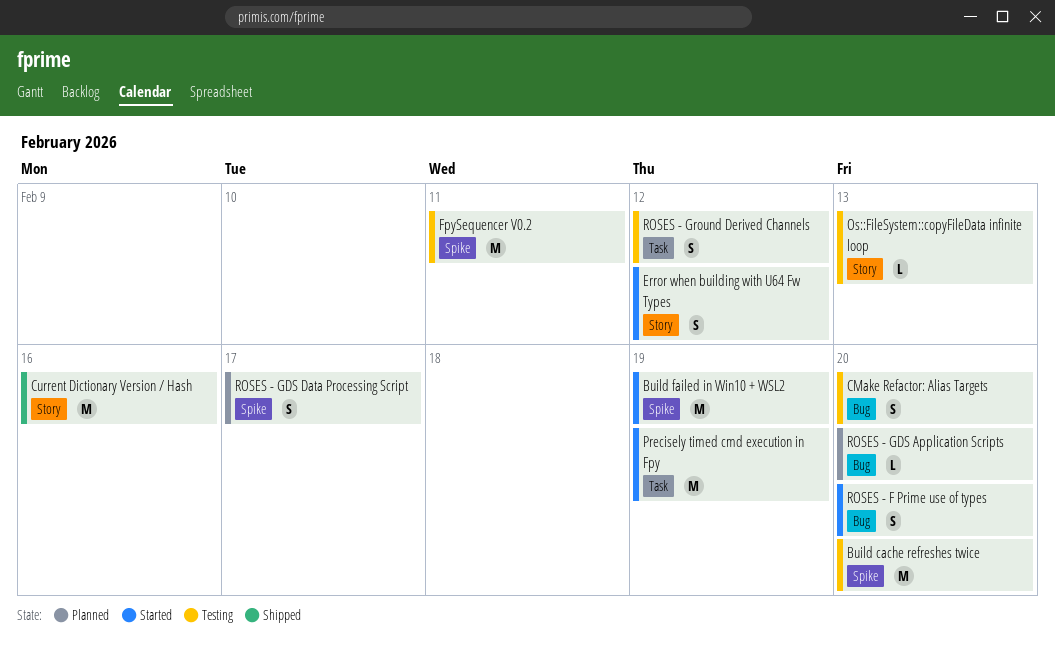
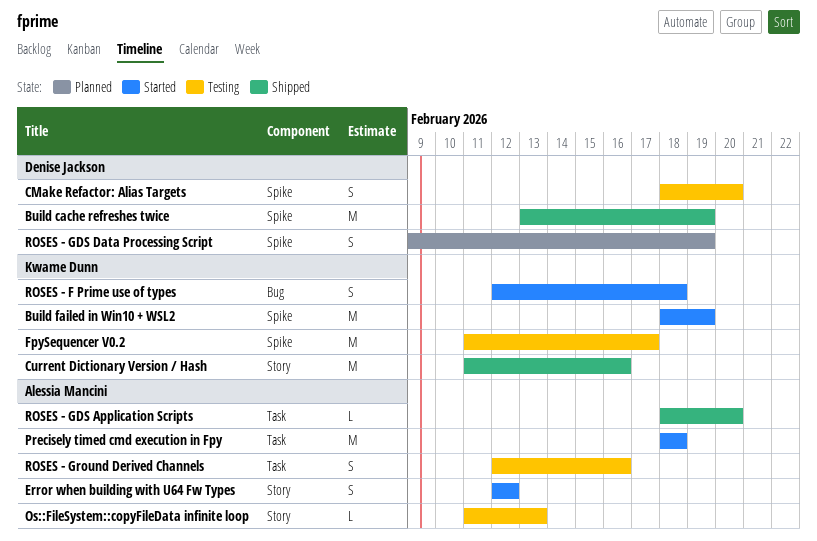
Build cache refreshes twice, status: Testing -> Shipped
Build cache refreshes twice, due: Feb 20 -> Feb 19
CMake Refactor: Alias Targets, label: Bug -> Spike
FpySequencer V0.2, due: Feb 11 -> Feb 17
Precisely timed cmd execution in Fpy, due: Feb 19 -> Feb 18
ROSES - F Prime use of types, due: Feb 20 -> Feb 18
ROSES - GDS Application Scripts, status: Planned -> Shipped
ROSES - GDS Application Scripts, label: Bug -> Task
ROSES - GDS Data Processing Script, due: Feb 17 -> Feb 19
ROSES - Ground Derived Channels, due: Feb 12 -> Feb 16

